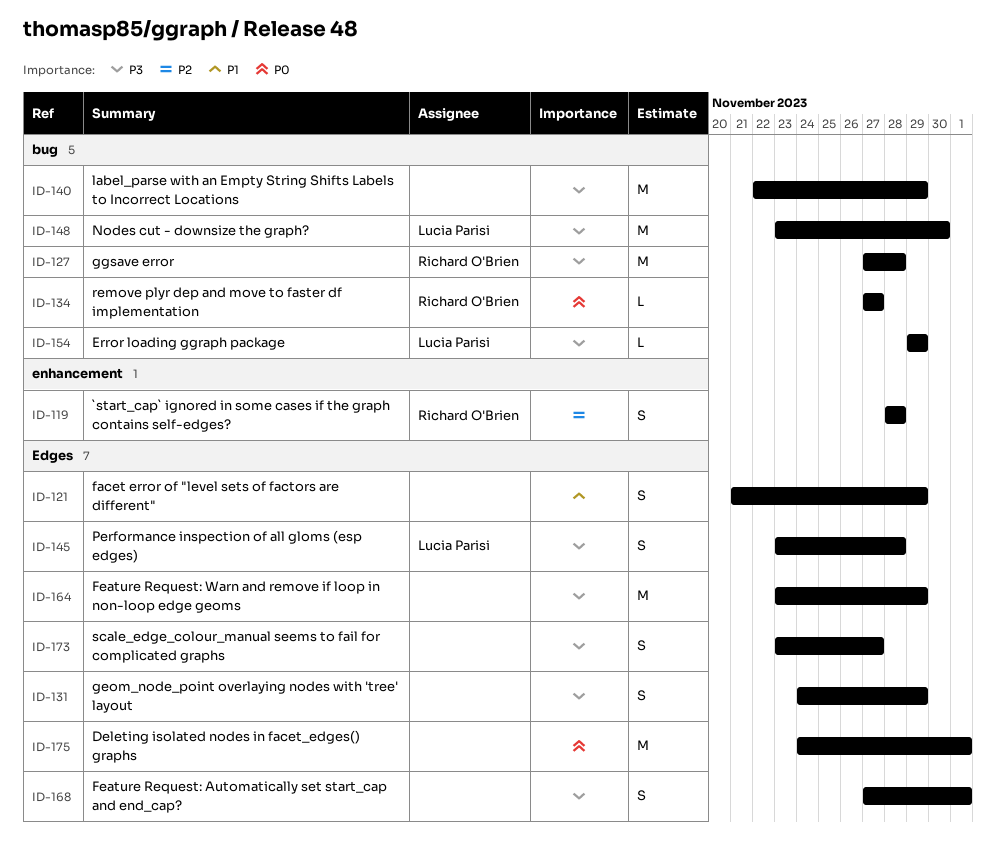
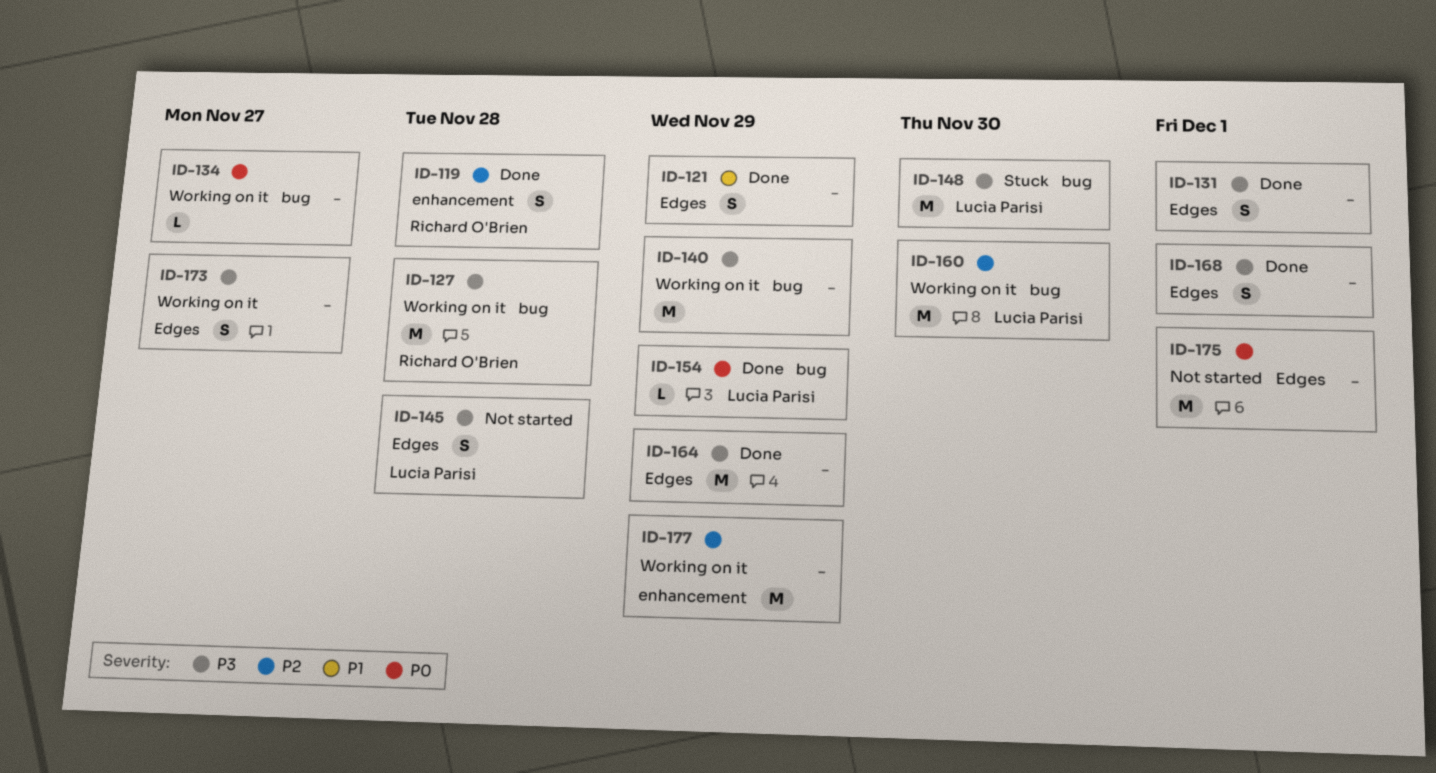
ID-131, due: Nov 29 -> Dec 1
ID-134, owner: Richard O'Brien -> none
ID-154, priority: P3 -> P0
ID-160: none -> present
ID-177: none -> present

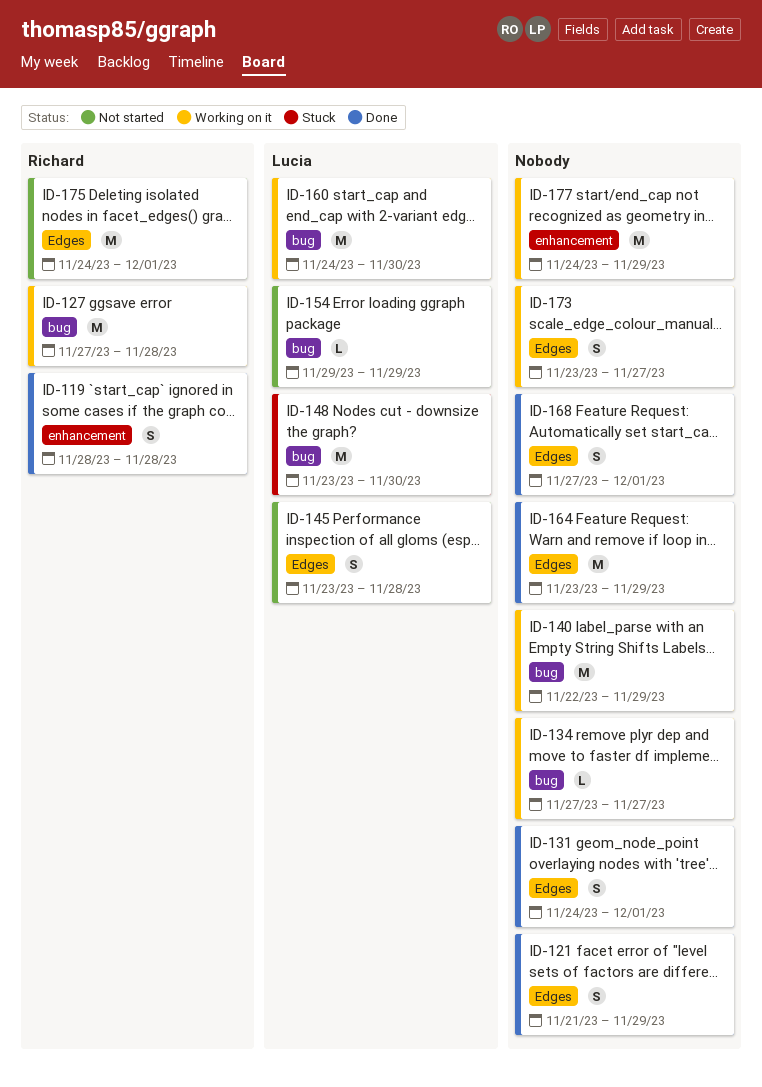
ID-154, status: Done -> Not started
ID-175, owner: none -> Richard O'Brien

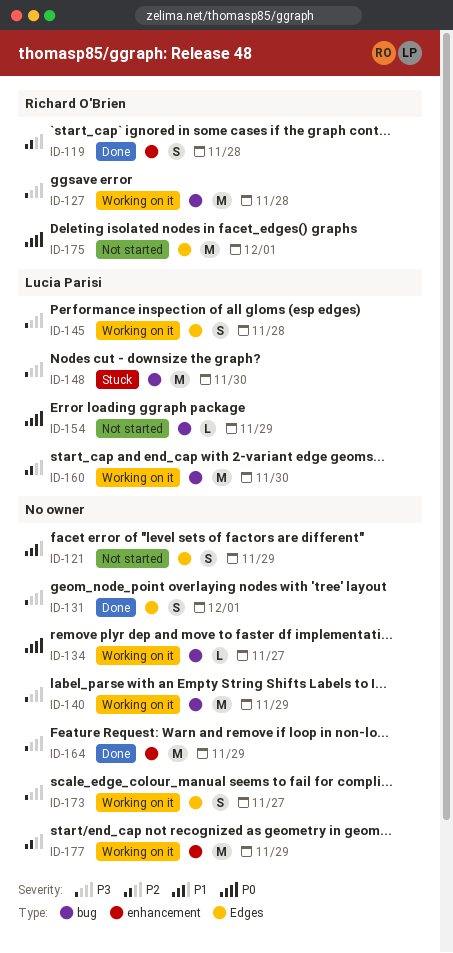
ID-121, status: Done -> Not started
ID-145, status: Not started -> Working on it
ID-164, label: Edges -> enhancement
ID-168: present -> none

